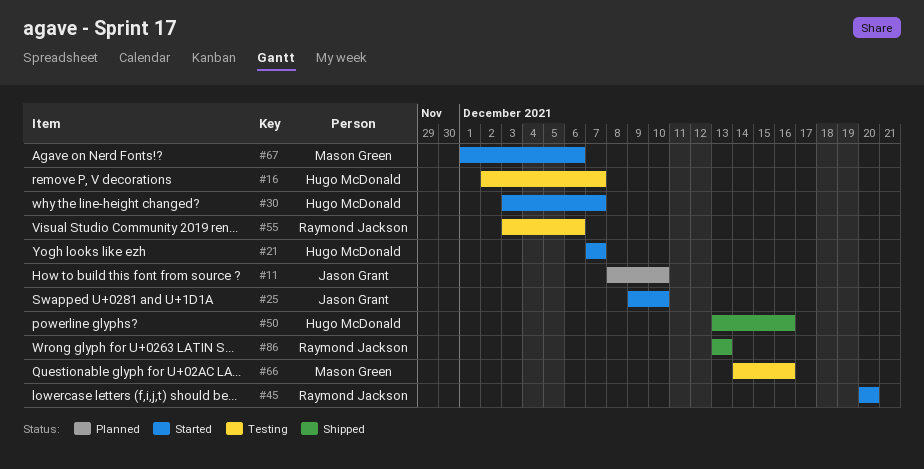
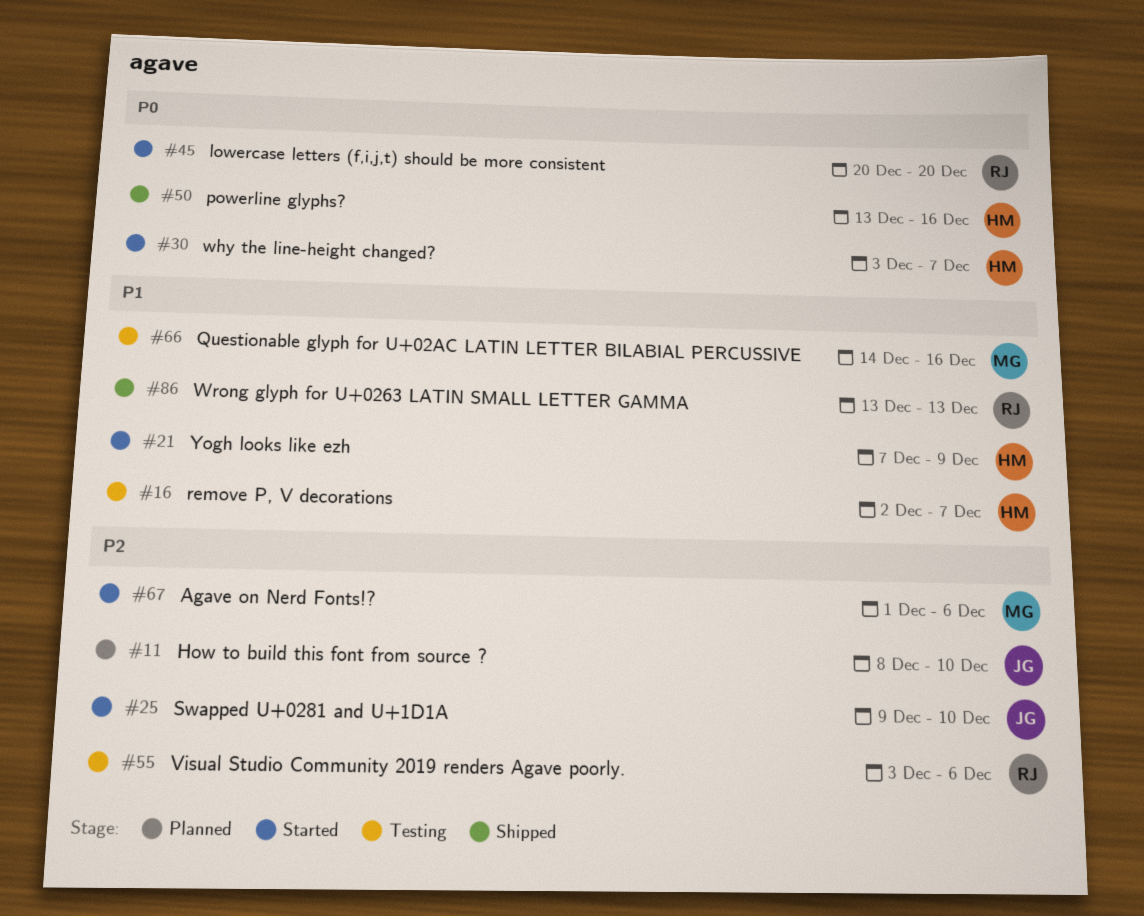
#21, due: Dec 7 -> Dec 9

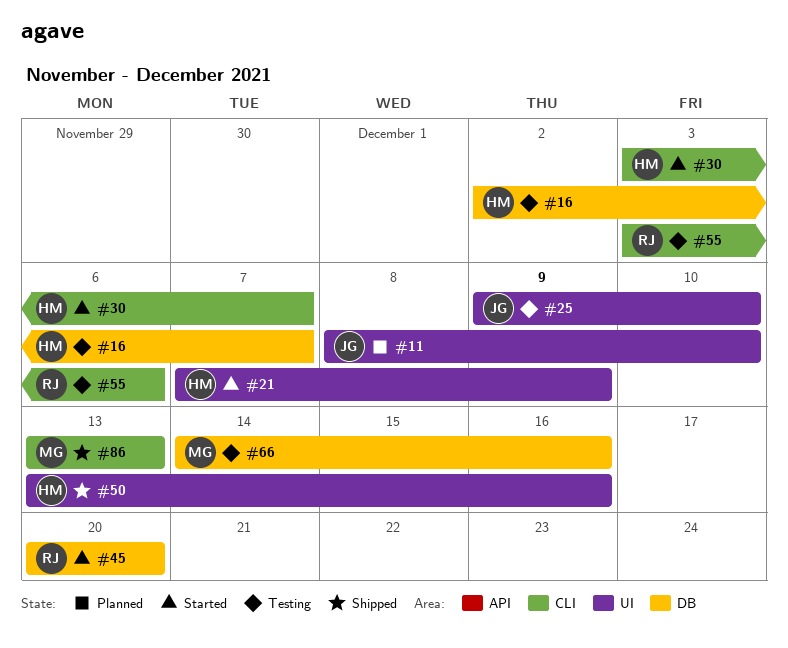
#25, status: Started -> Testing
#67: present -> none
#86, owner: RJ -> MG

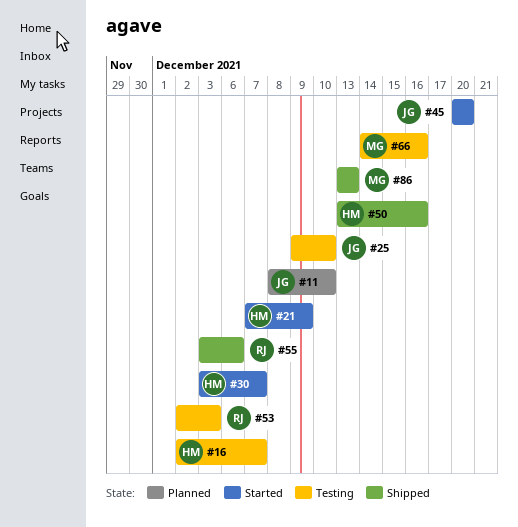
#45, owner: RJ -> JG
#53: none -> present
#55, status: Testing -> Shipped

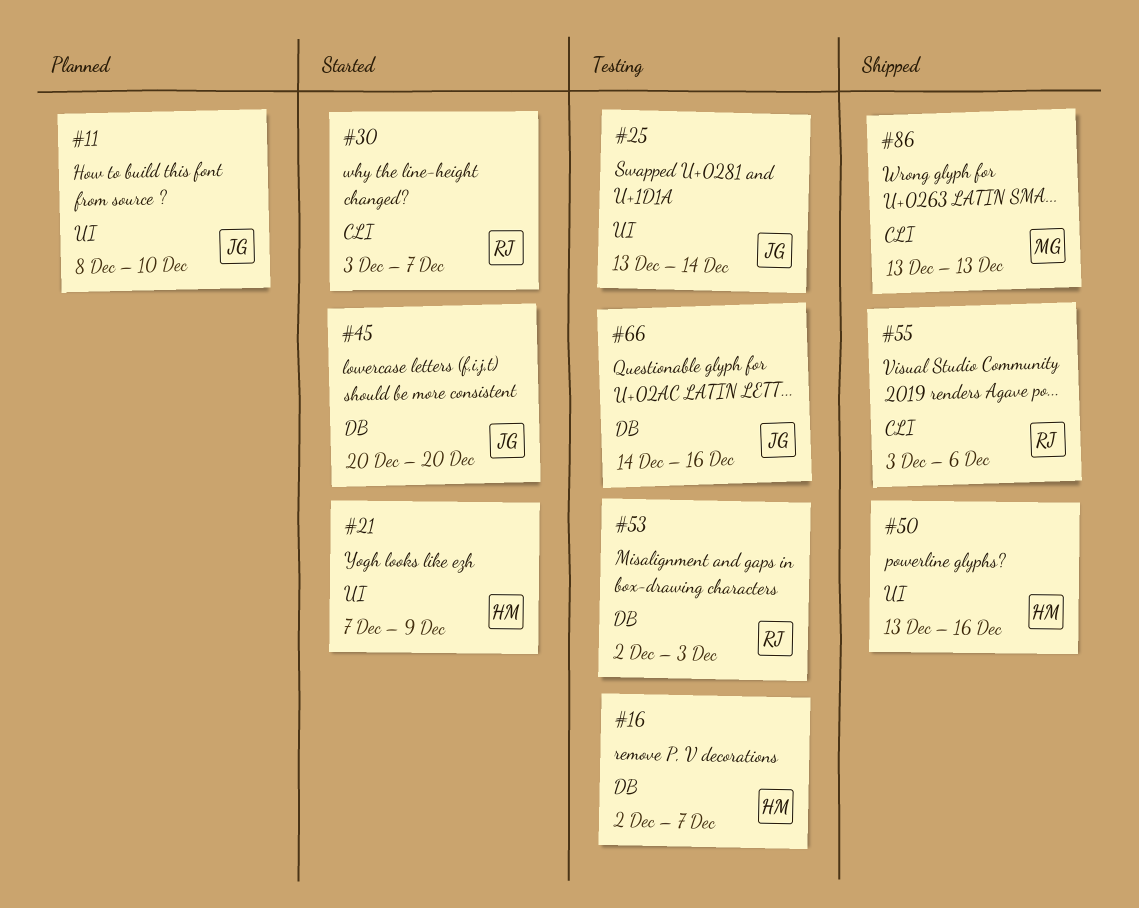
#25, start: Dec 9 -> Dec 13
#25, due: Dec 10 -> Dec 14
#30, owner: HM -> RJ
#66, owner: MG -> JG

